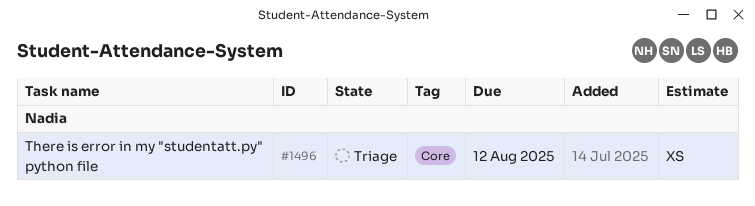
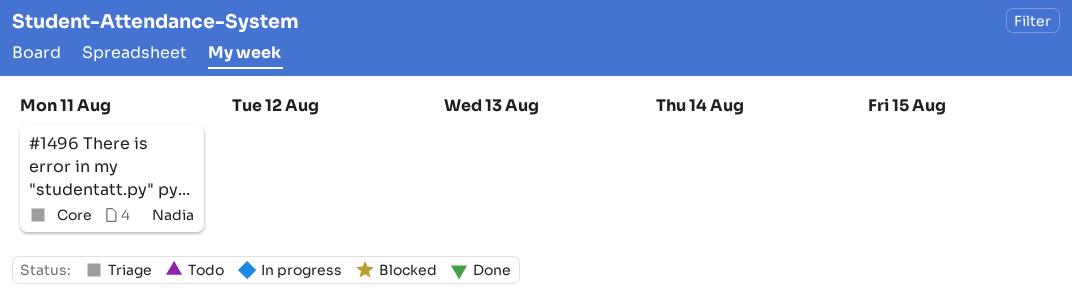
#1496, due: Aug 12 -> Aug 11

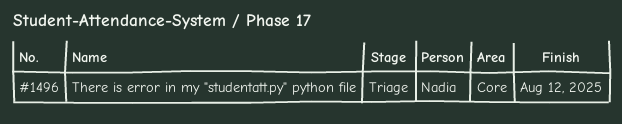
#1496, due: Aug 11 -> Aug 12

